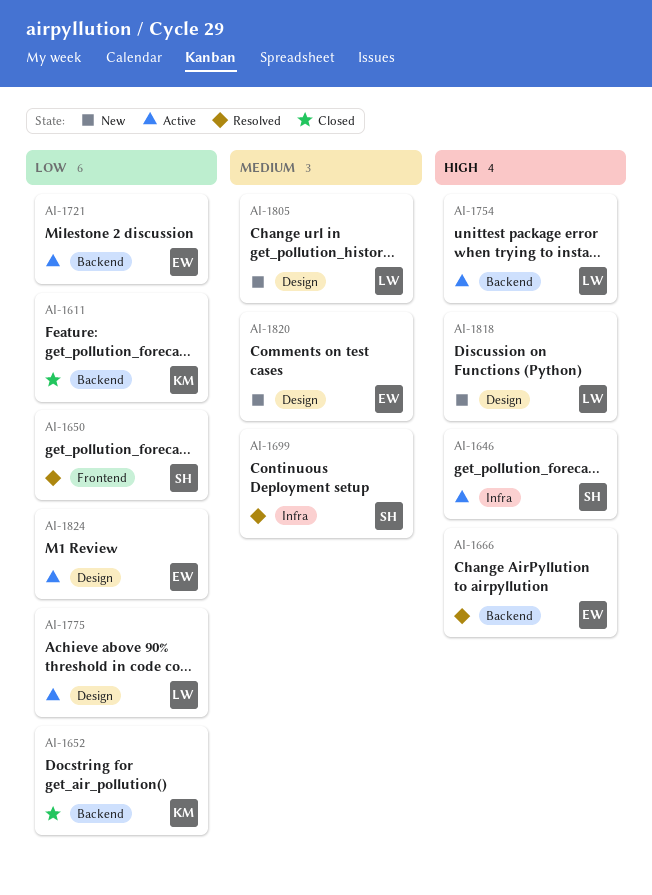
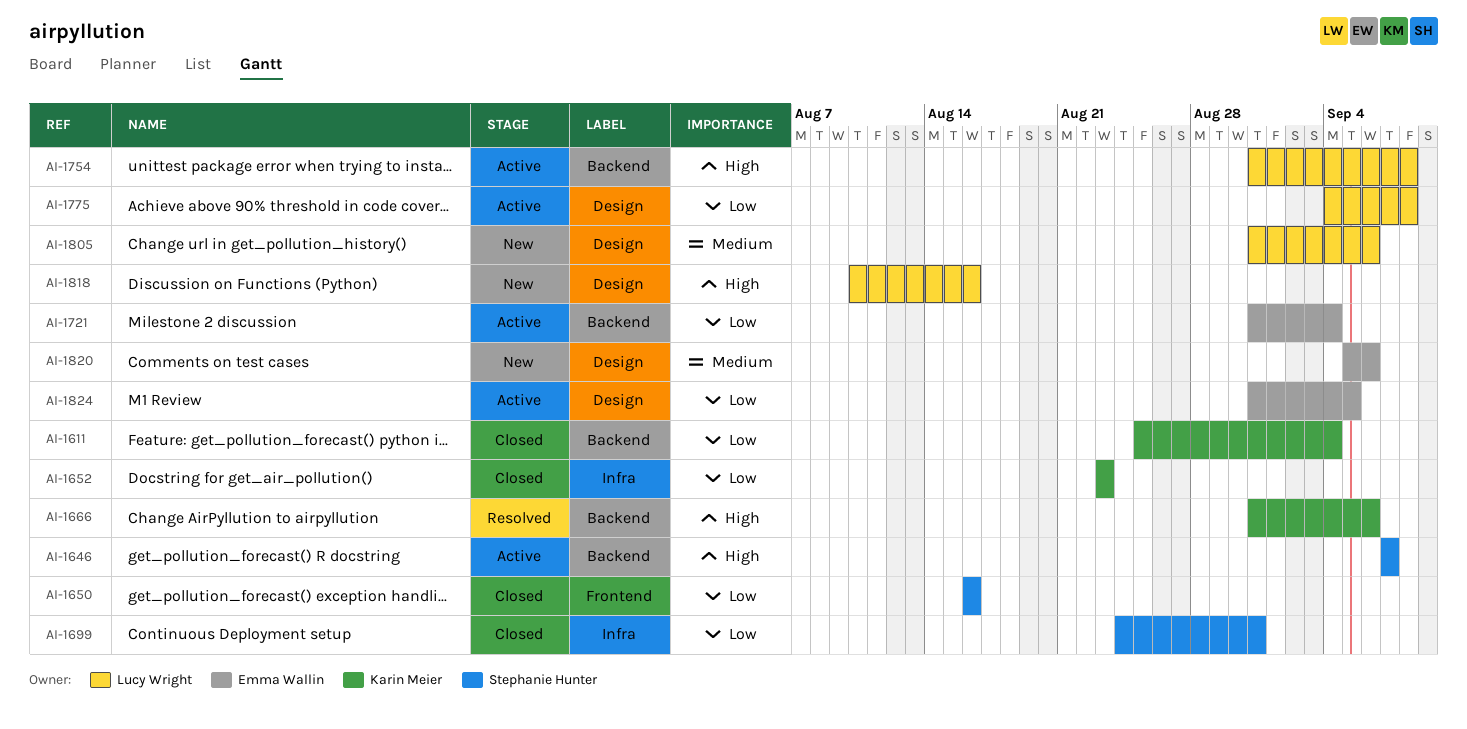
AI-1646, label: Infra -> Backend
AI-1650, status: Resolved -> Closed
AI-1652, label: Backend -> Infra
AI-1666, owner: Emma Wallin -> Karin Meier
AI-1699, status: Resolved -> Closed
AI-1699, priority: Medium -> Low

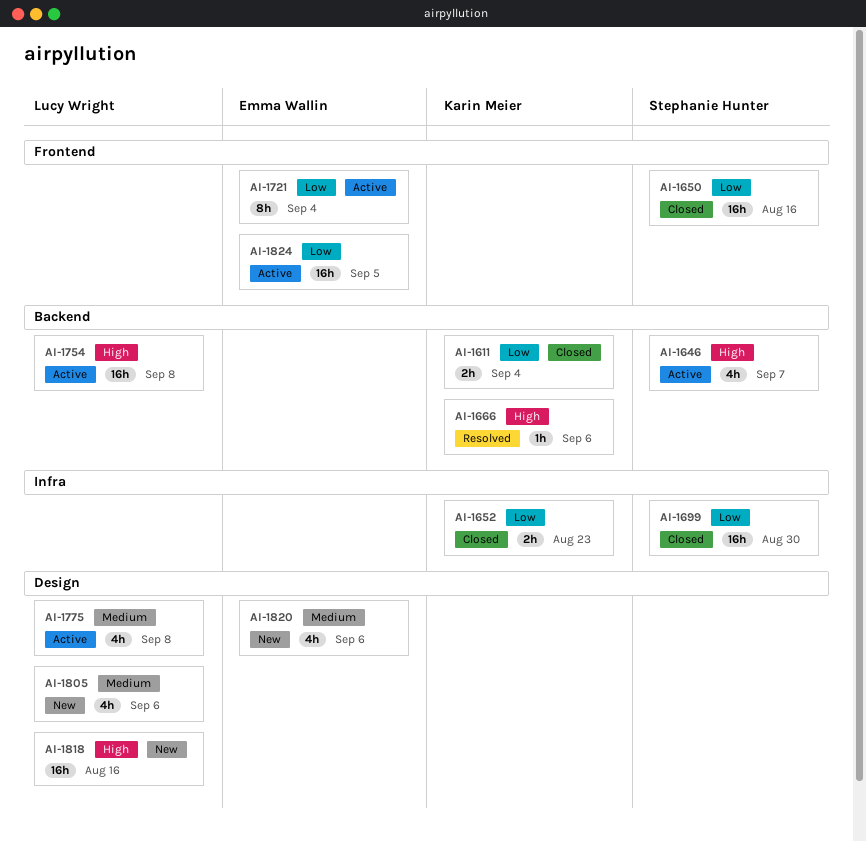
AI-1699, due: Aug 31 -> Aug 30
AI-1721, label: Backend -> Frontend
AI-1775, priority: Low -> Medium
AI-1824, label: Design -> Frontend

